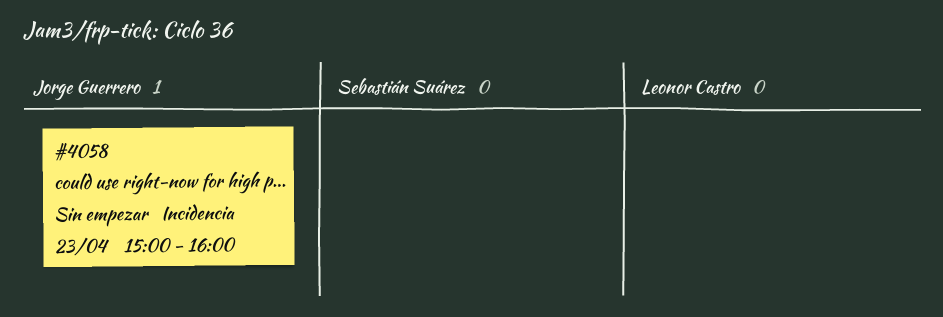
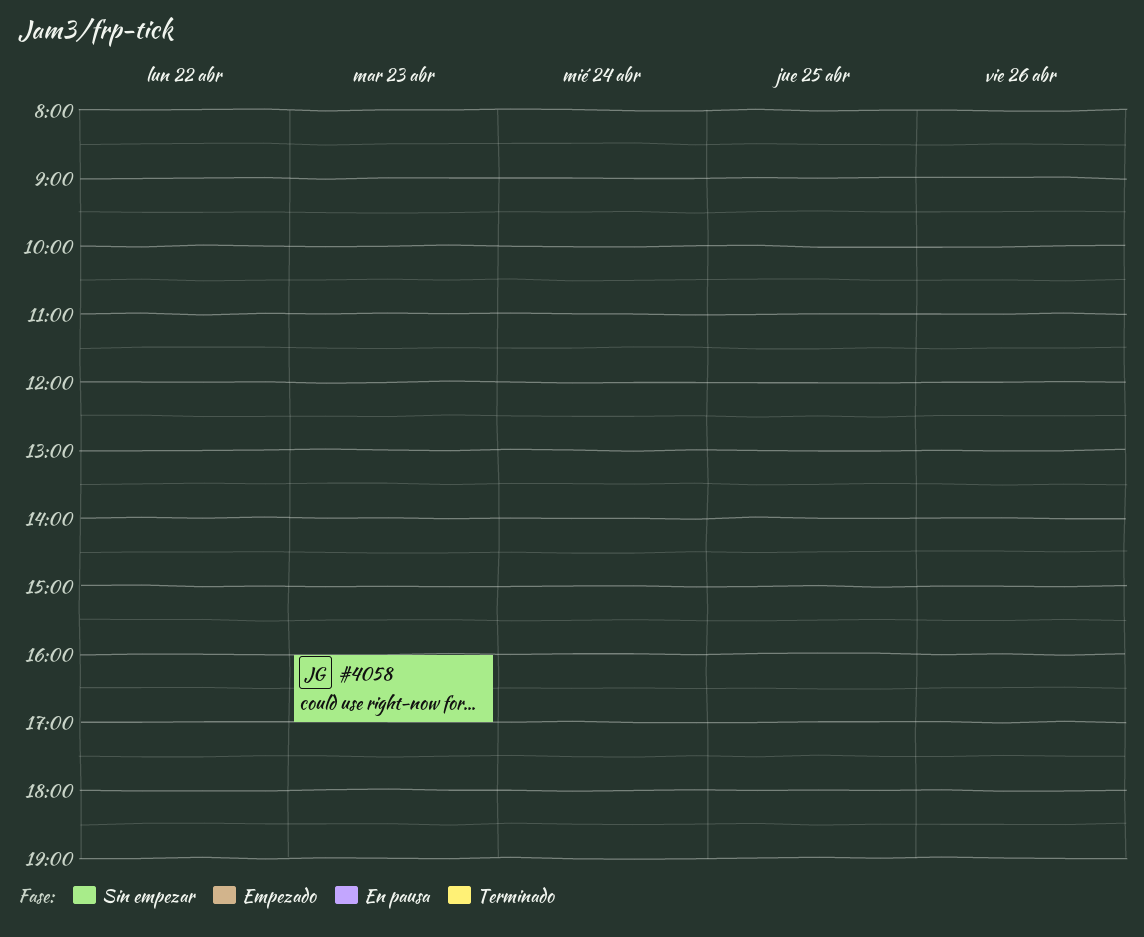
#4058, begins: 15:00 -> 16:00
#4058, ends: 16:00 -> 17:00

